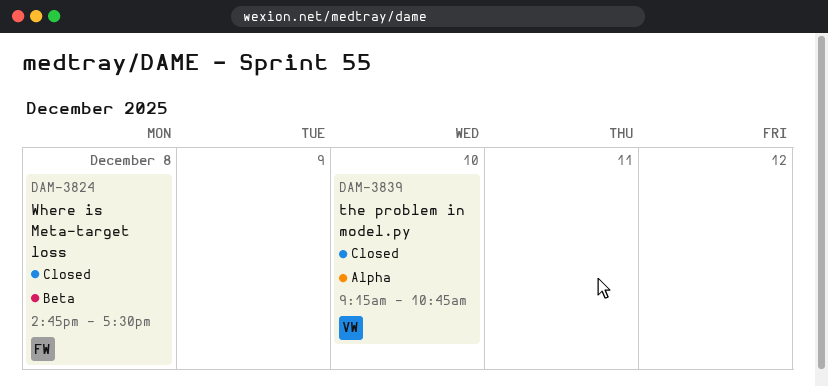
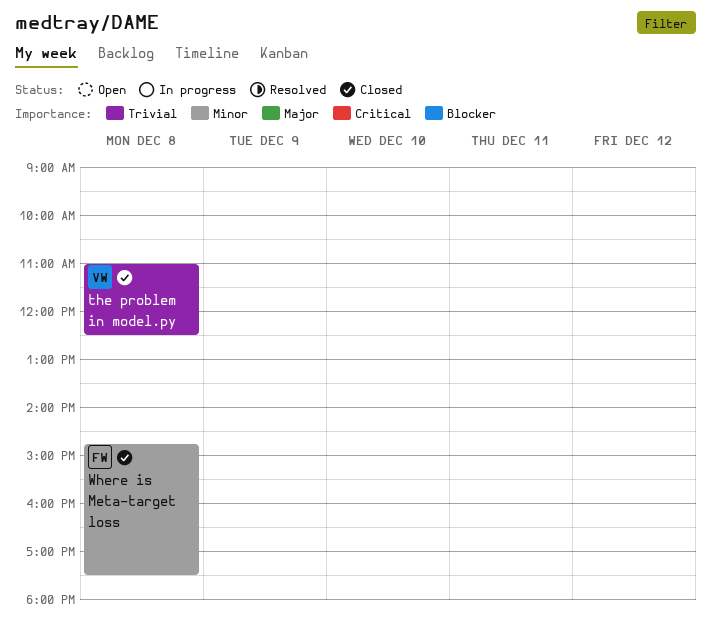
the problem in model.py, day: Dec 10 -> Dec 8
the problem in model.py, begins: 09:15 -> 11:00
the problem in model.py, ends: 10:45 -> 12:30

